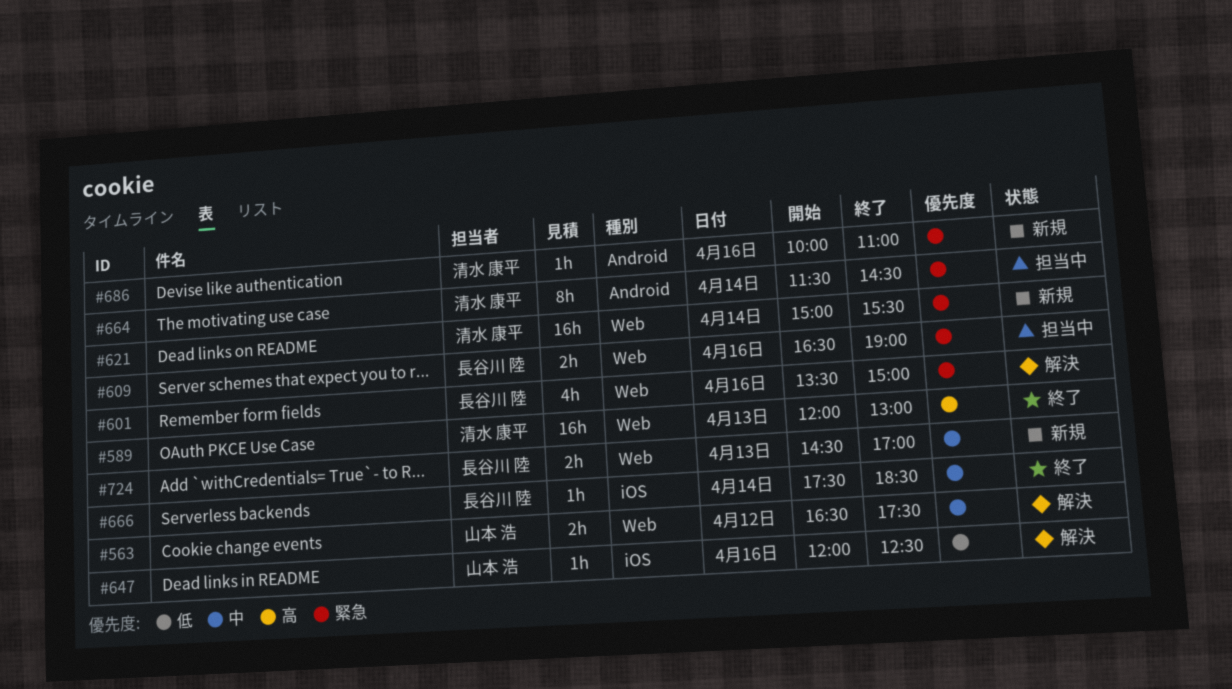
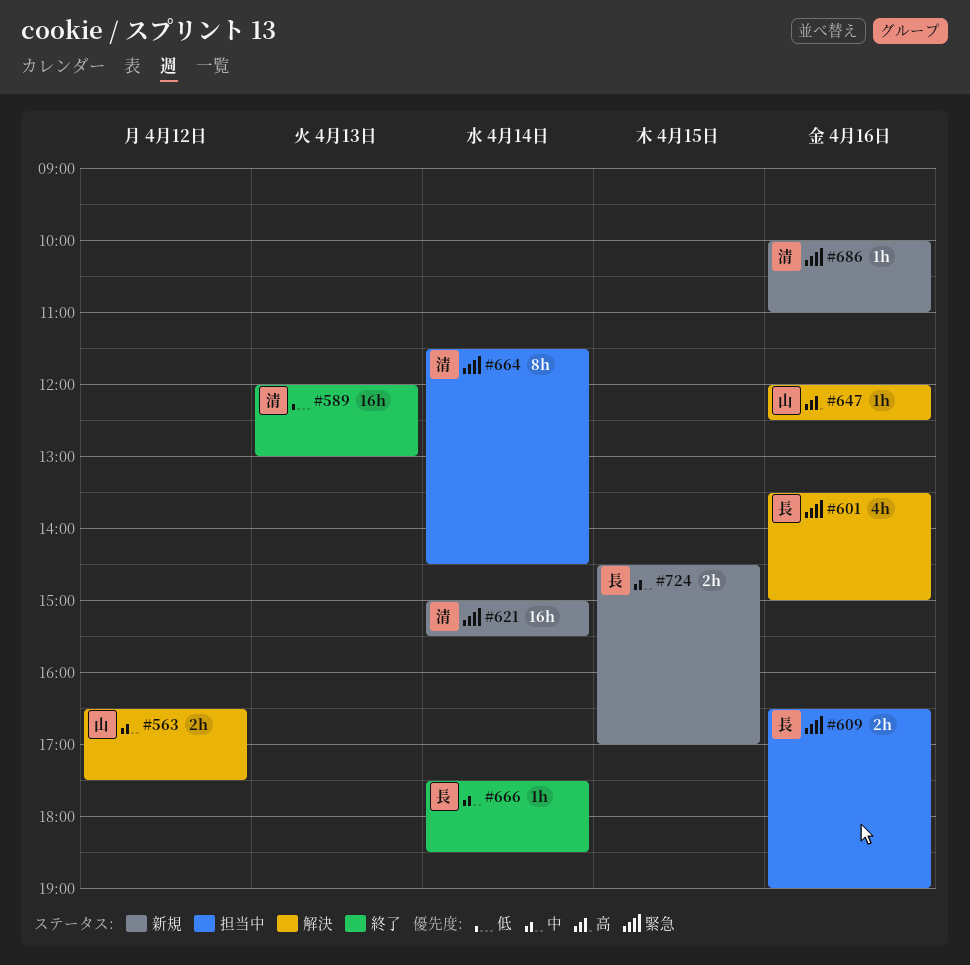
#589, priority: 高 -> 低
#647, priority: 低 -> 高
#724, day: Apr 13 -> Apr 15

